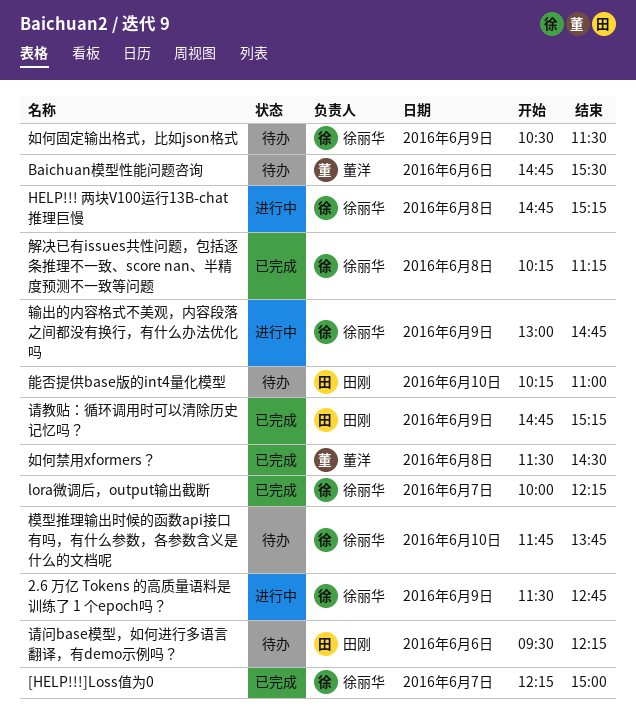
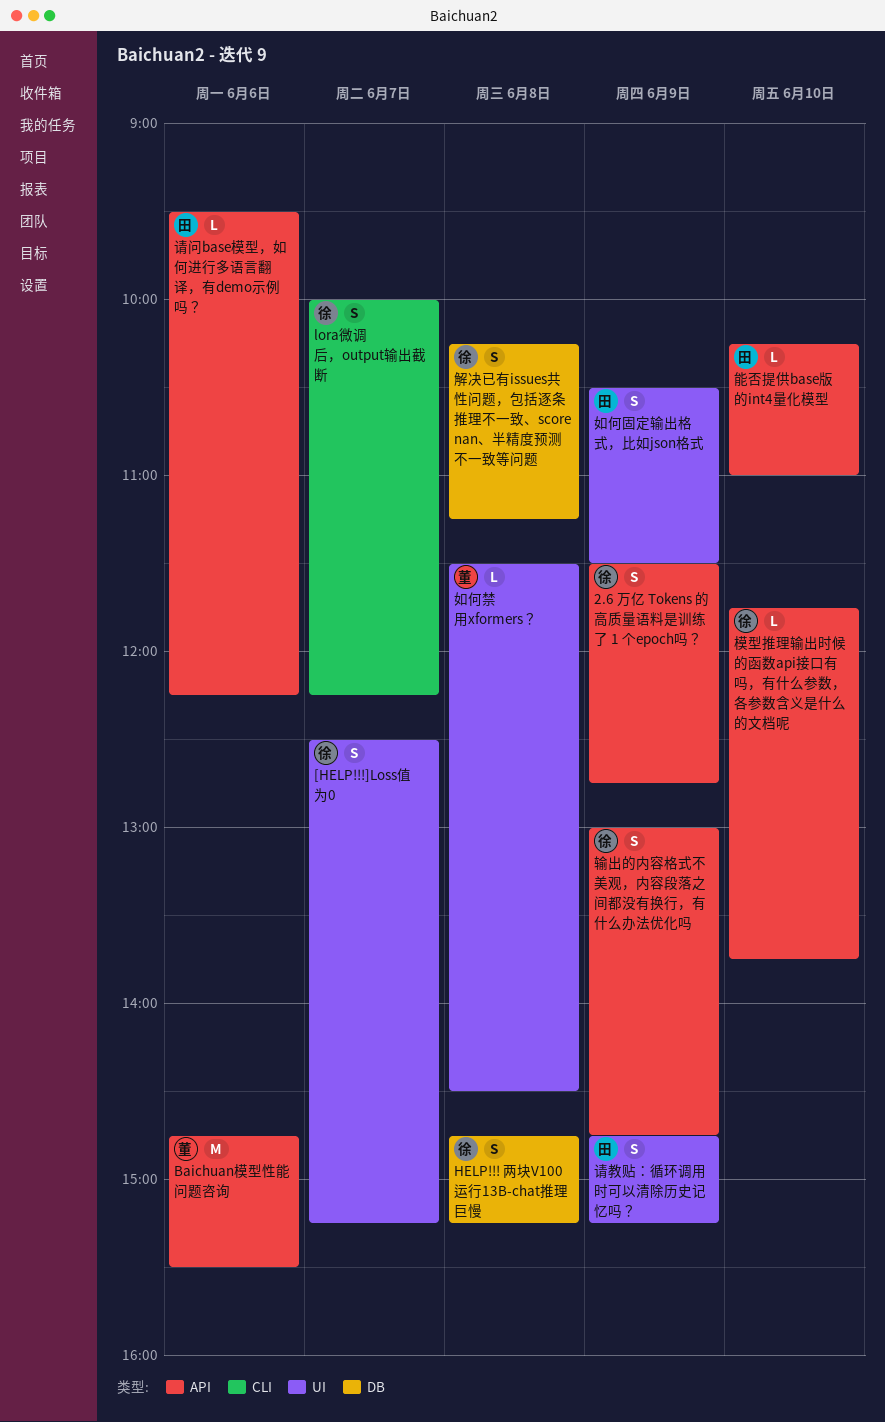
[HELP!!!]Loss值为0, begins: 12:15 -> 12:30
[HELP!!!]Loss值为0, ends: 15:00 -> 15:15
如何固定输出格式，比如json格式, owner: 徐丽华 -> 田刚

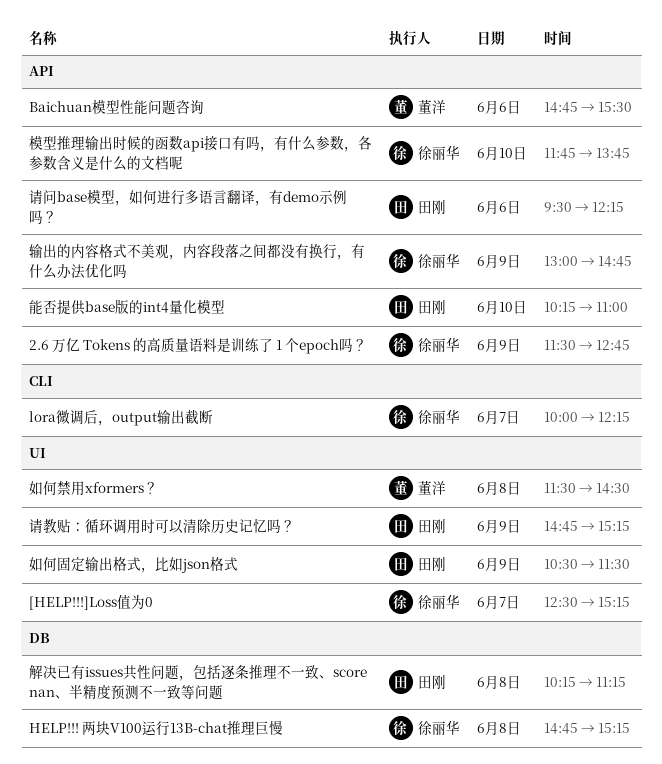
解决已有issues共性问题，包括逐条推理不一致、score nan、半精度预测不一致等问题, owner: 徐丽华 -> 田刚

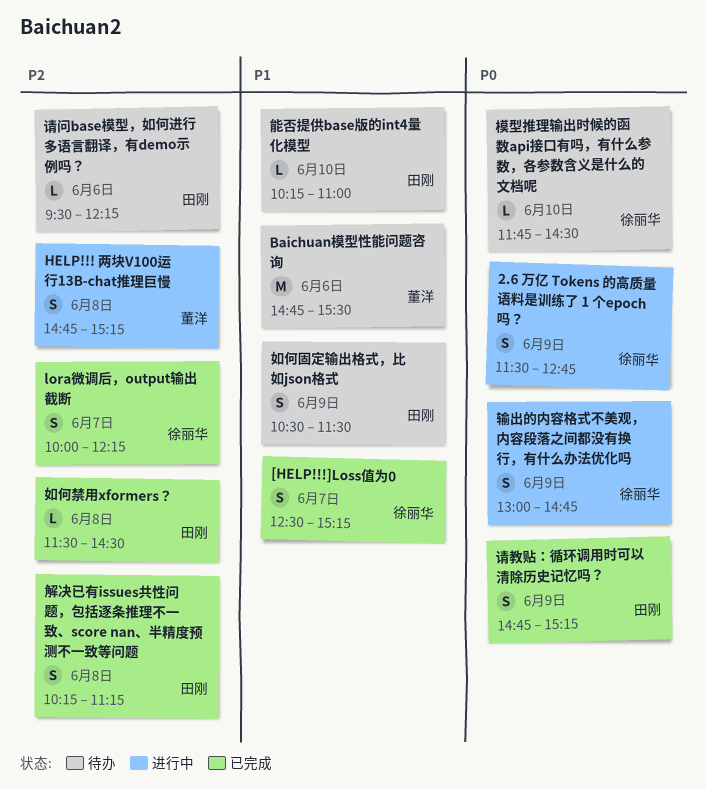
HELP!!! 两块V100运行13B-chat推理巨慢, owner: 徐丽华 -> 董洋
如何禁用xformers？, owner: 董洋 -> 田刚
模型推理输出时候的函数api接口有吗，有什么参数，各参数含义是什么的文档呢, ends: 13:45 -> 14:30

